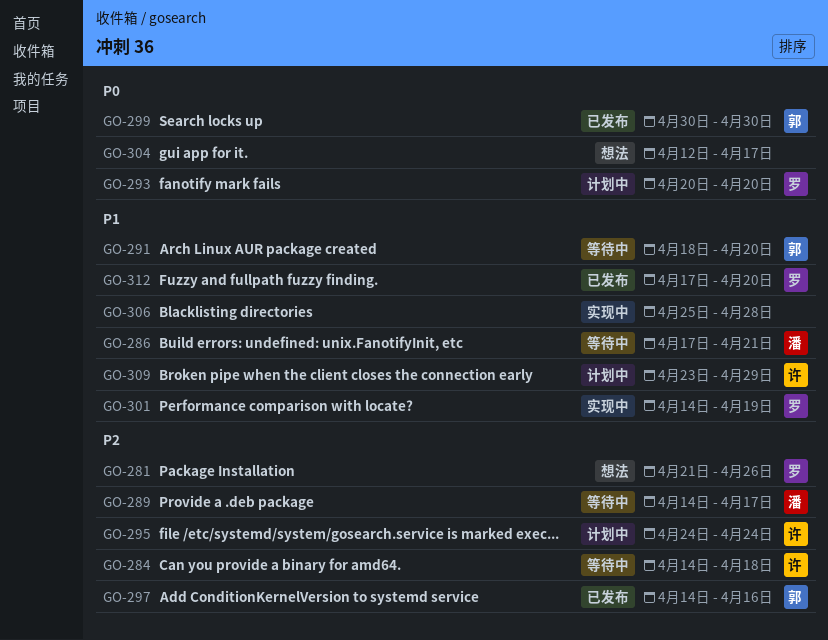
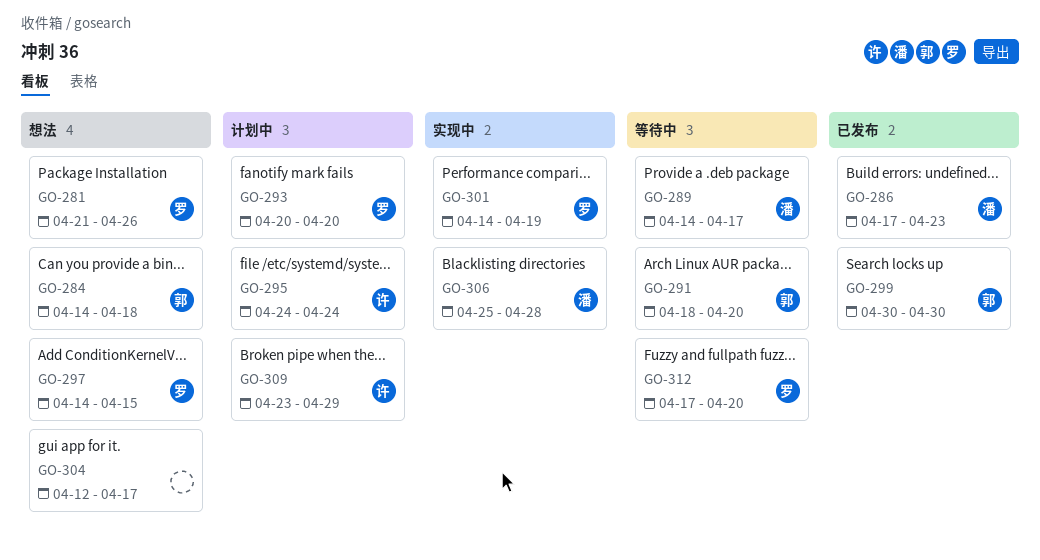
GO-284, status: 等待中 -> 想法
GO-284, owner: 许 -> 郭
GO-286, status: 等待中 -> 已发布
GO-286, due: Apr 21 -> Apr 23
GO-297, status: 已发布 -> 想法
GO-297, owner: 郭 -> 罗
GO-297, due: Apr 16 -> Apr 15
GO-306, owner: none -> 潘
GO-312, status: 已发布 -> 等待中

